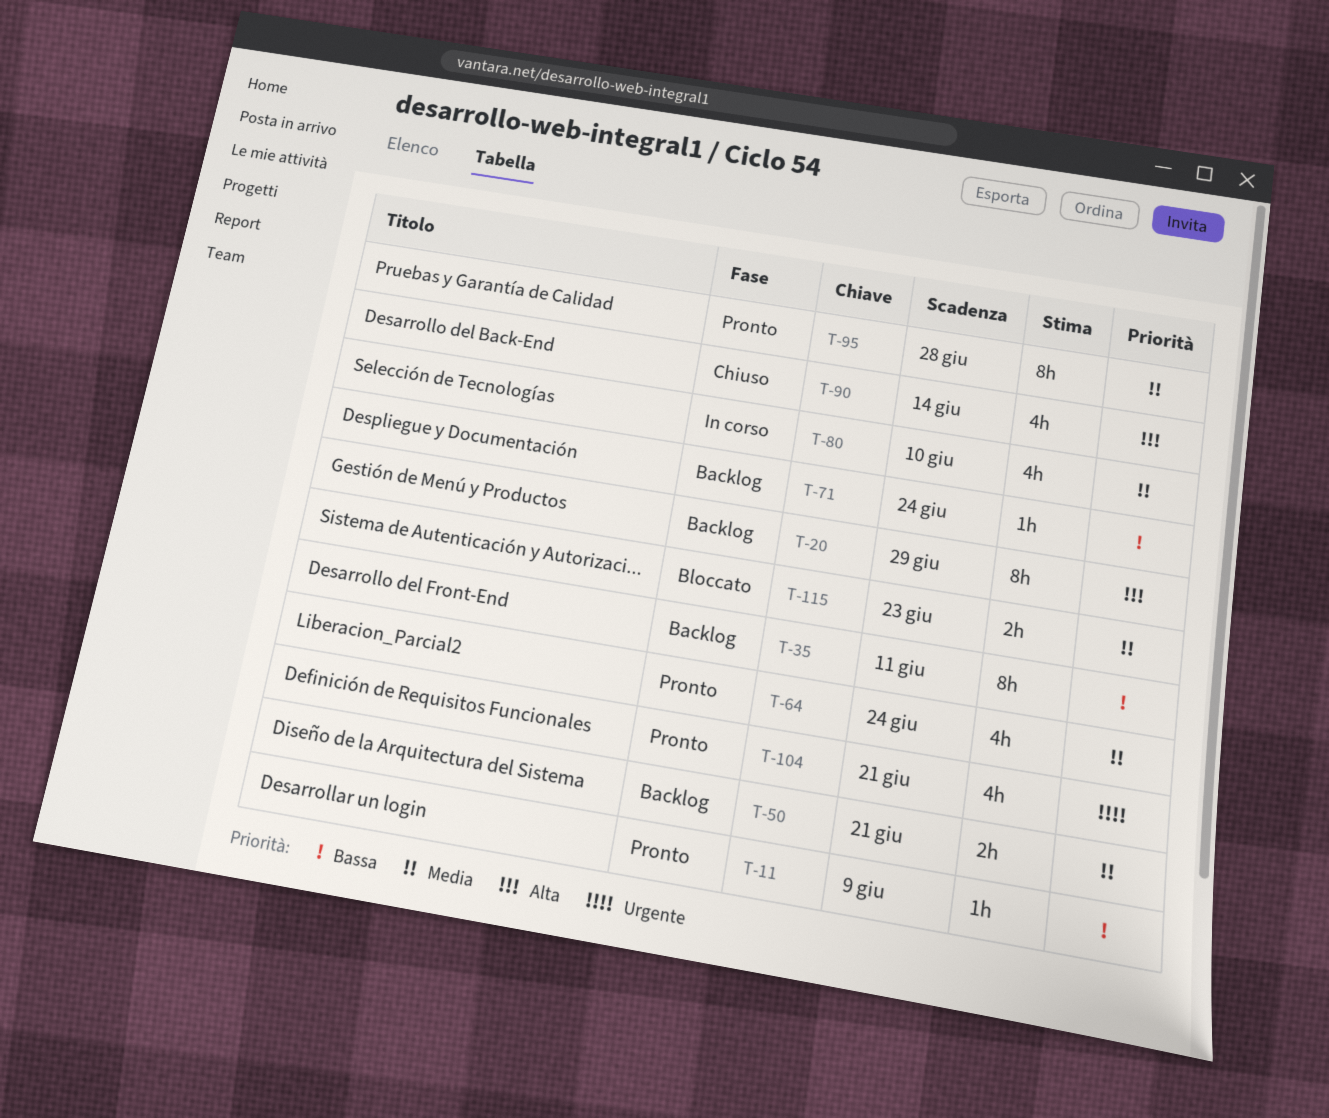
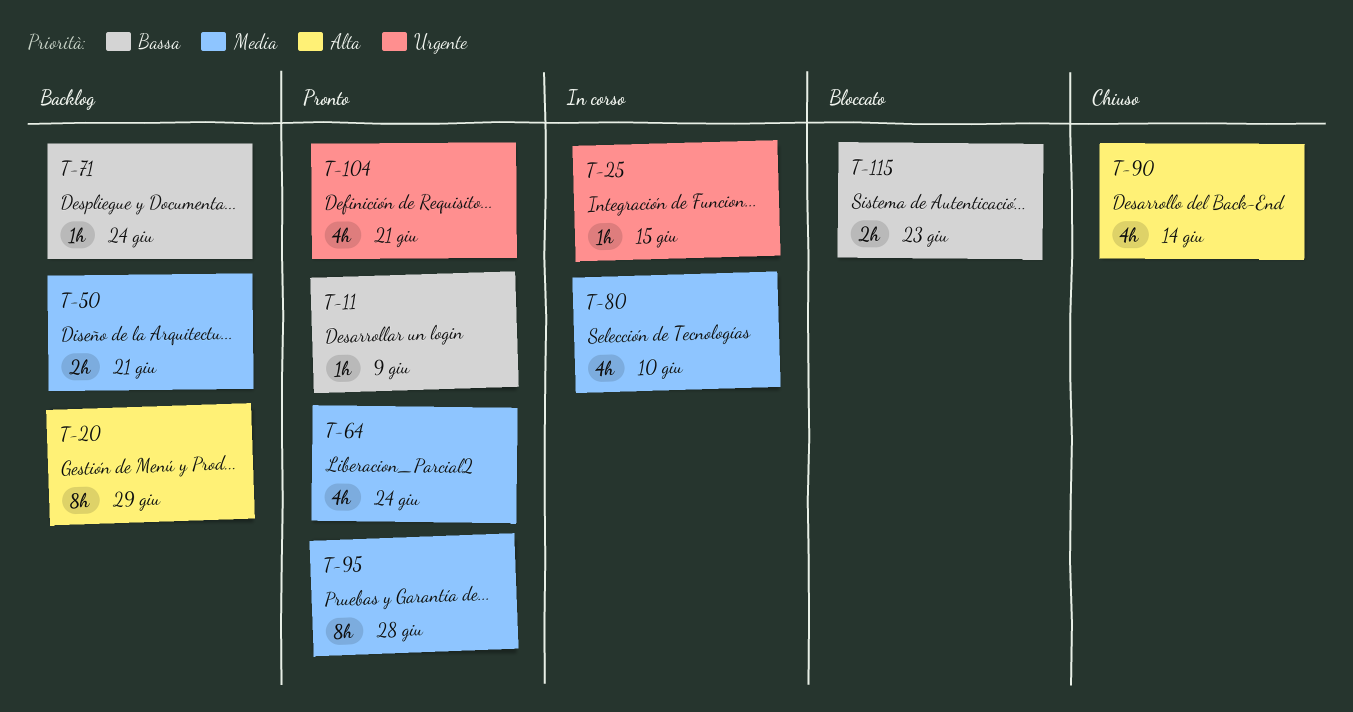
T-25: none -> present
T-35: present -> none
T-115, priority: Media -> Bassa

